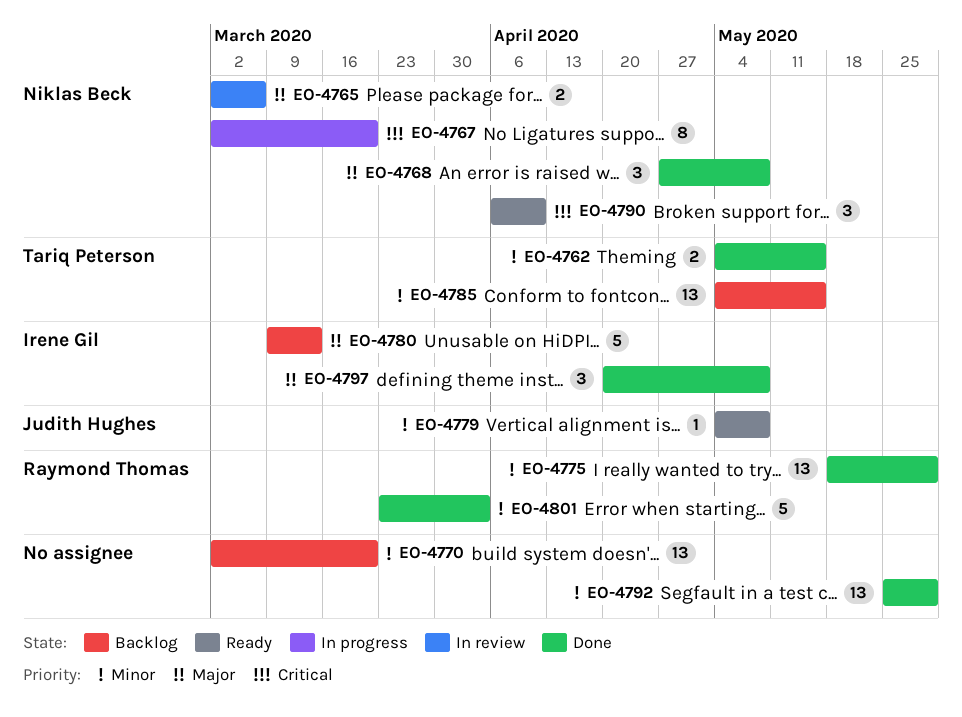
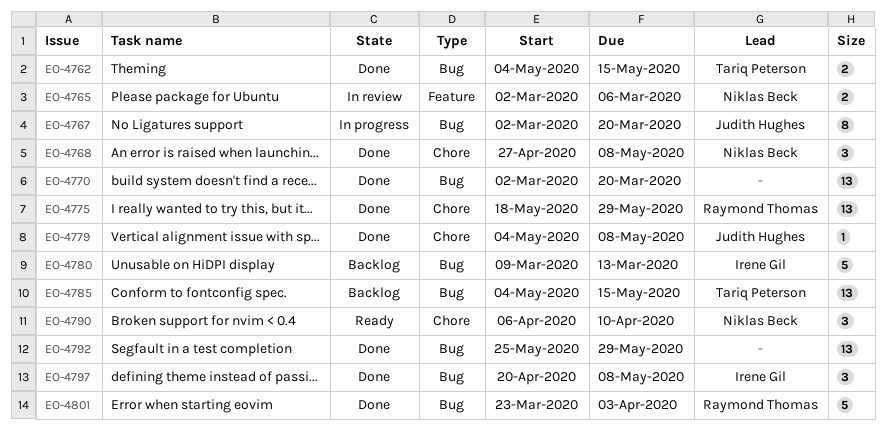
EO-4767, owner: Niklas Beck -> Judith Hughes
EO-4770, status: Backlog -> Done
EO-4779, status: Ready -> Done

